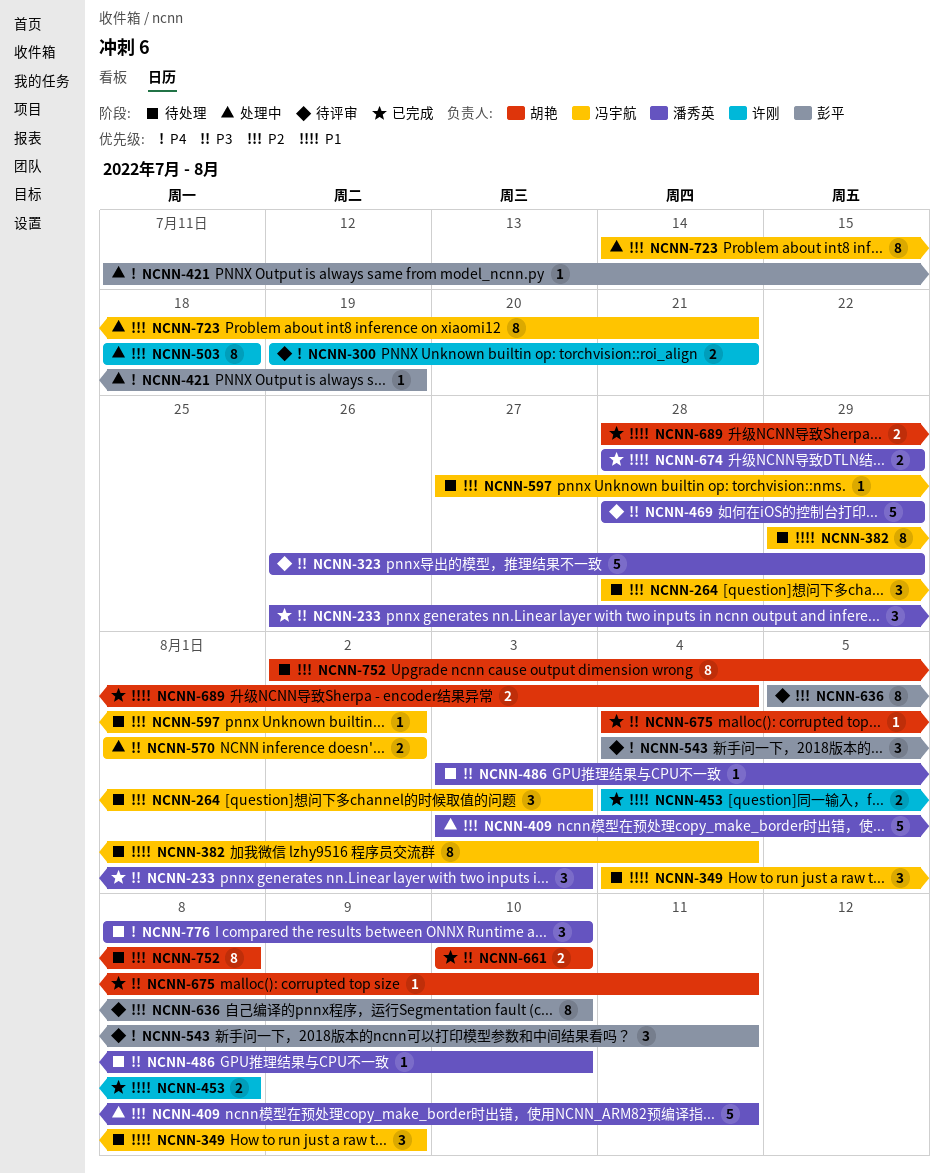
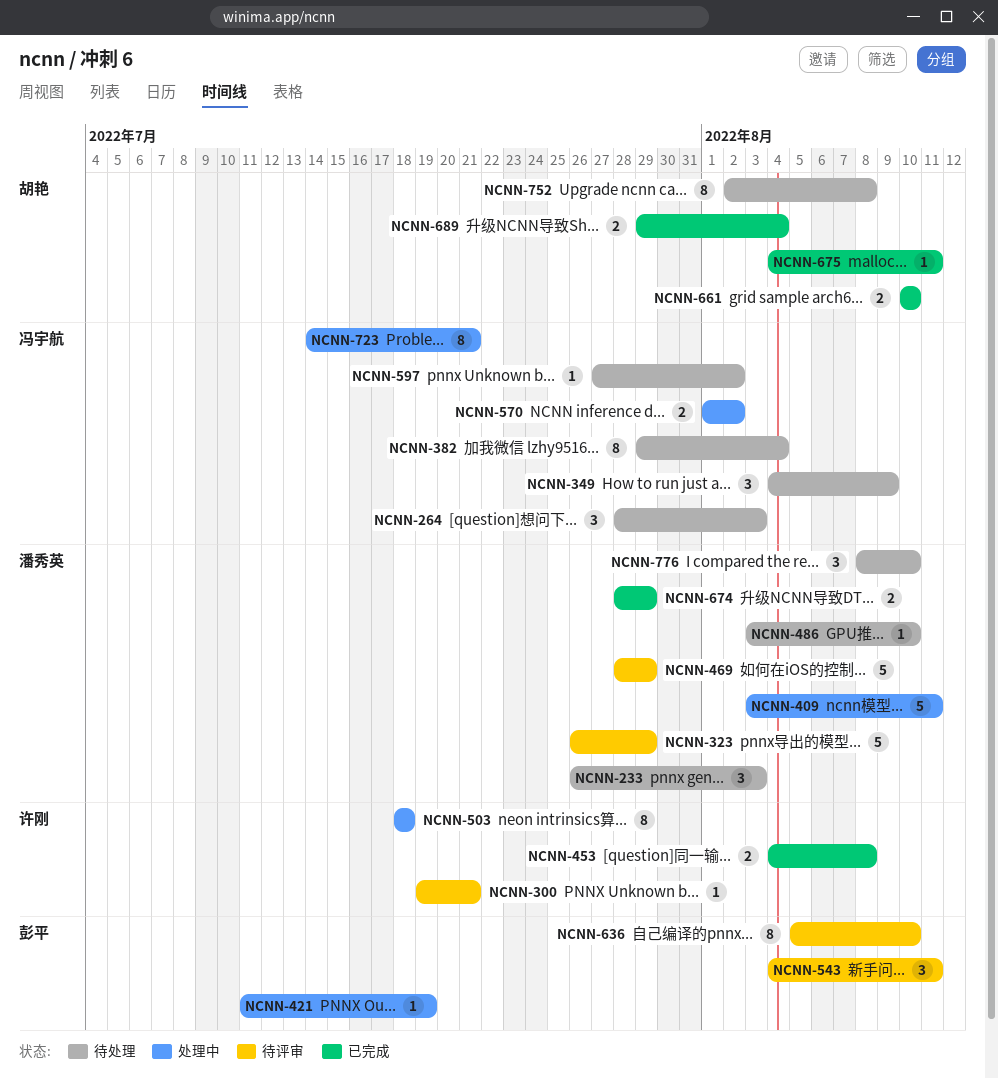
NCNN-233, status: 已完成 -> 待处理
NCNN-300, estimate: 2 -> 1
NCNN-689, start: Jul 28 -> Jul 29

